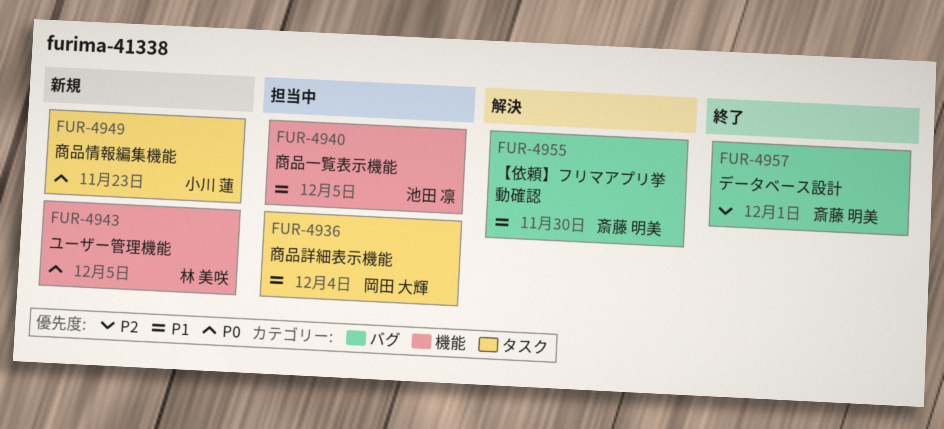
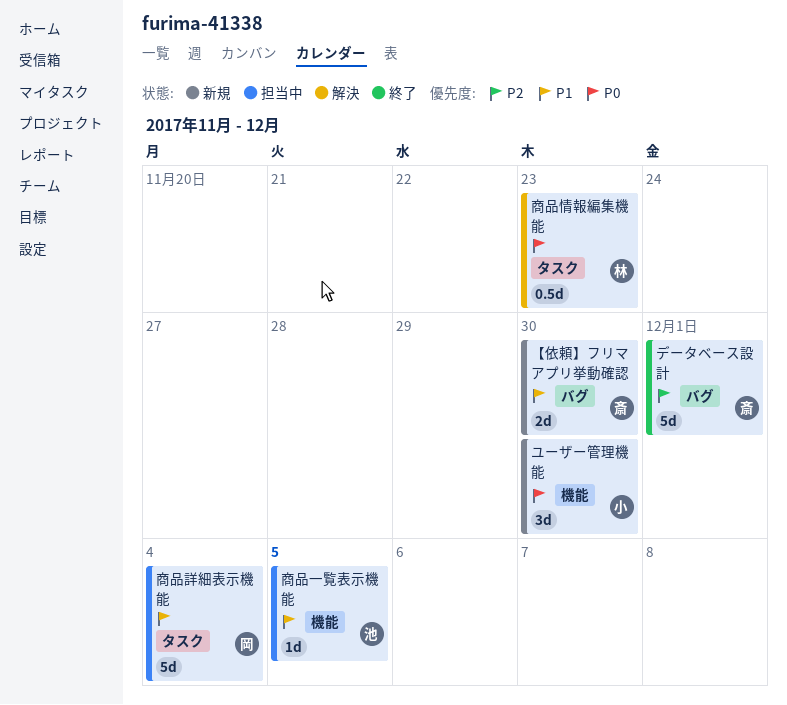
【依頼】フリマアプリ挙動確認, status: 解決 -> 新規
ユーザー管理機能, owner: 林 美咲 -> 小川 蓮
ユーザー管理機能, due: Dec 5 -> Nov 30
商品情報編集機能, status: 新規 -> 解決
商品情報編集機能, owner: 小川 蓮 -> 林 美咲

